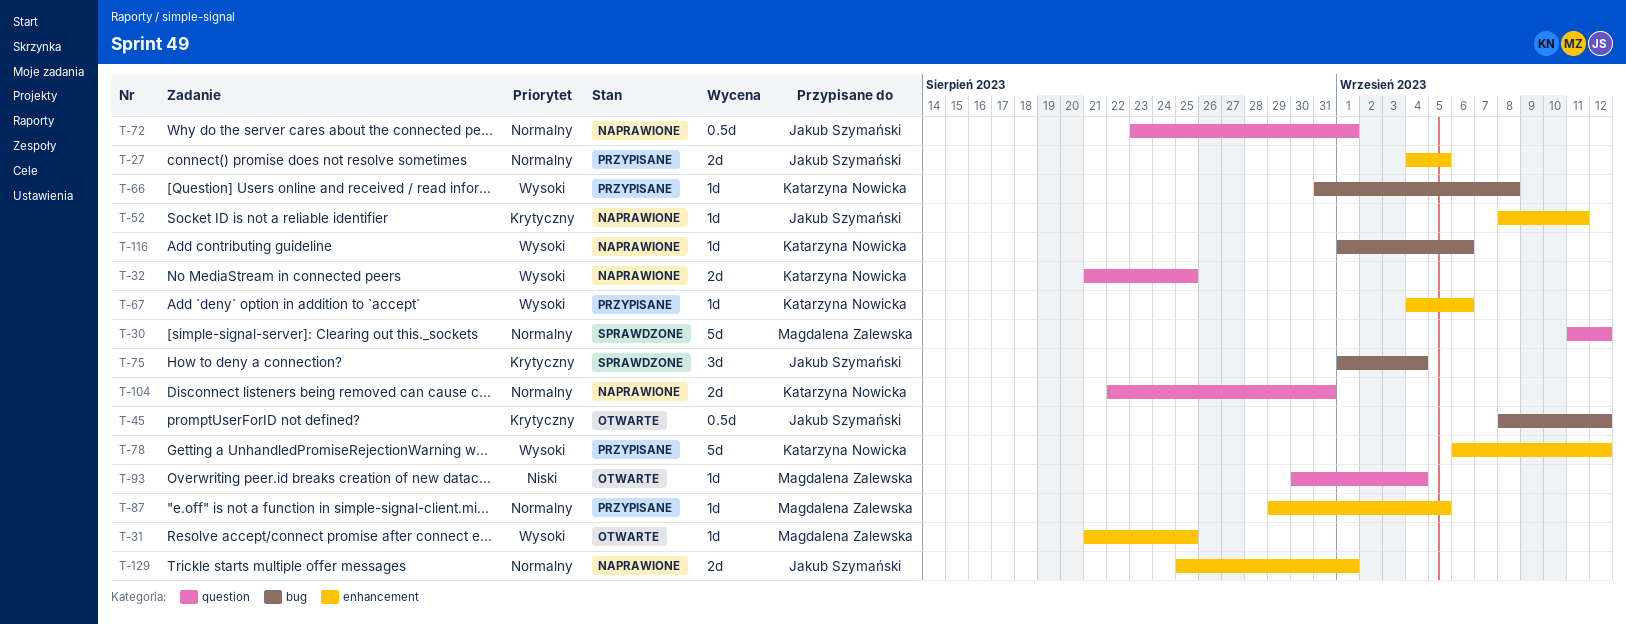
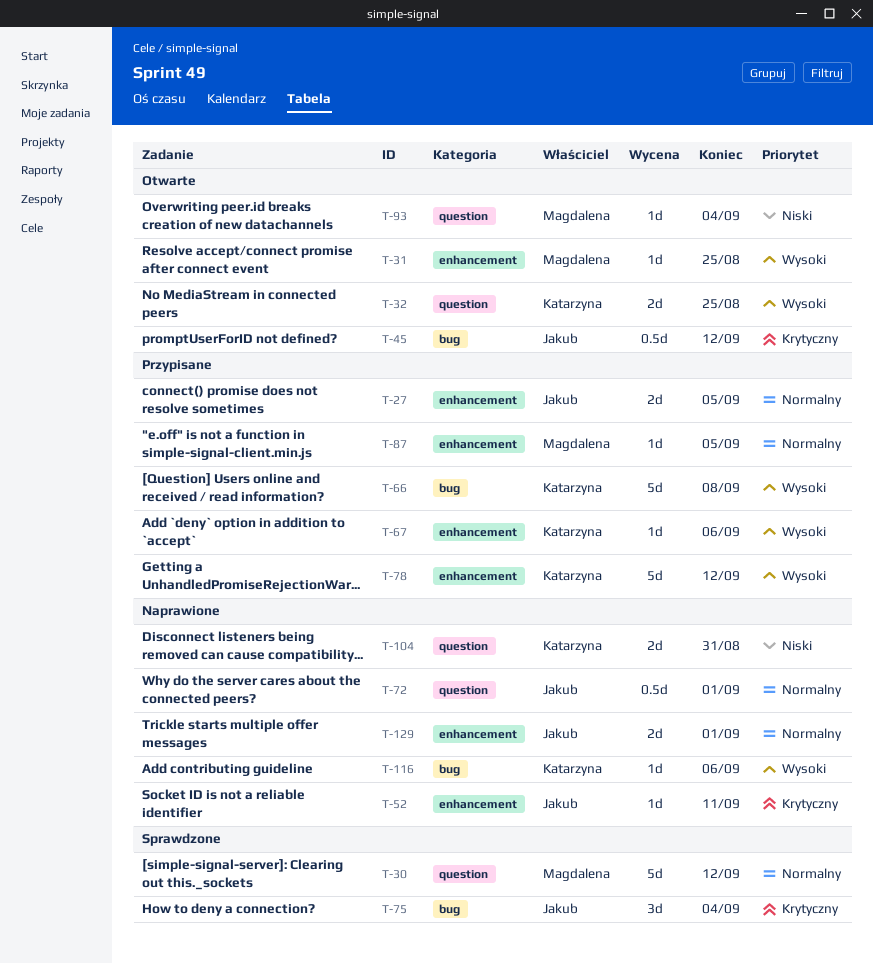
T-32, status: Naprawione -> Otwarte
T-66, estimate: 1d -> 5d
T-104, priority: Normalny -> Niski

